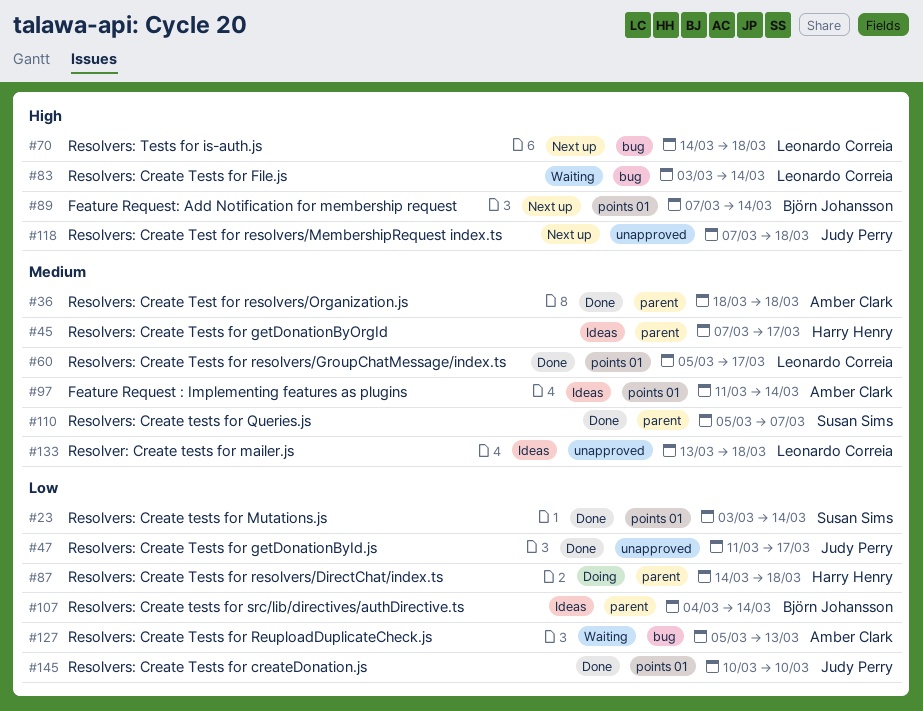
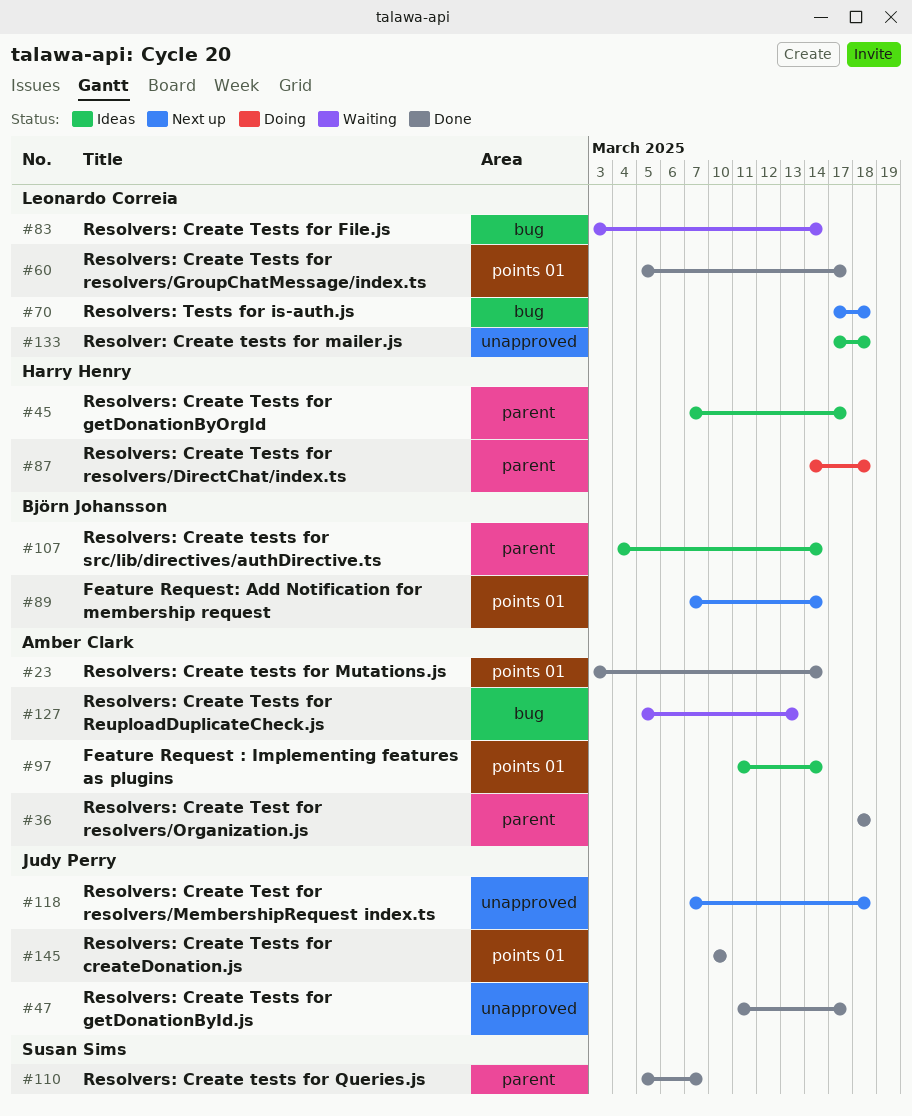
#23, owner: Susan Sims -> Amber Clark
#70, start: Mar 14 -> Mar 17
#133, start: Mar 13 -> Mar 17

